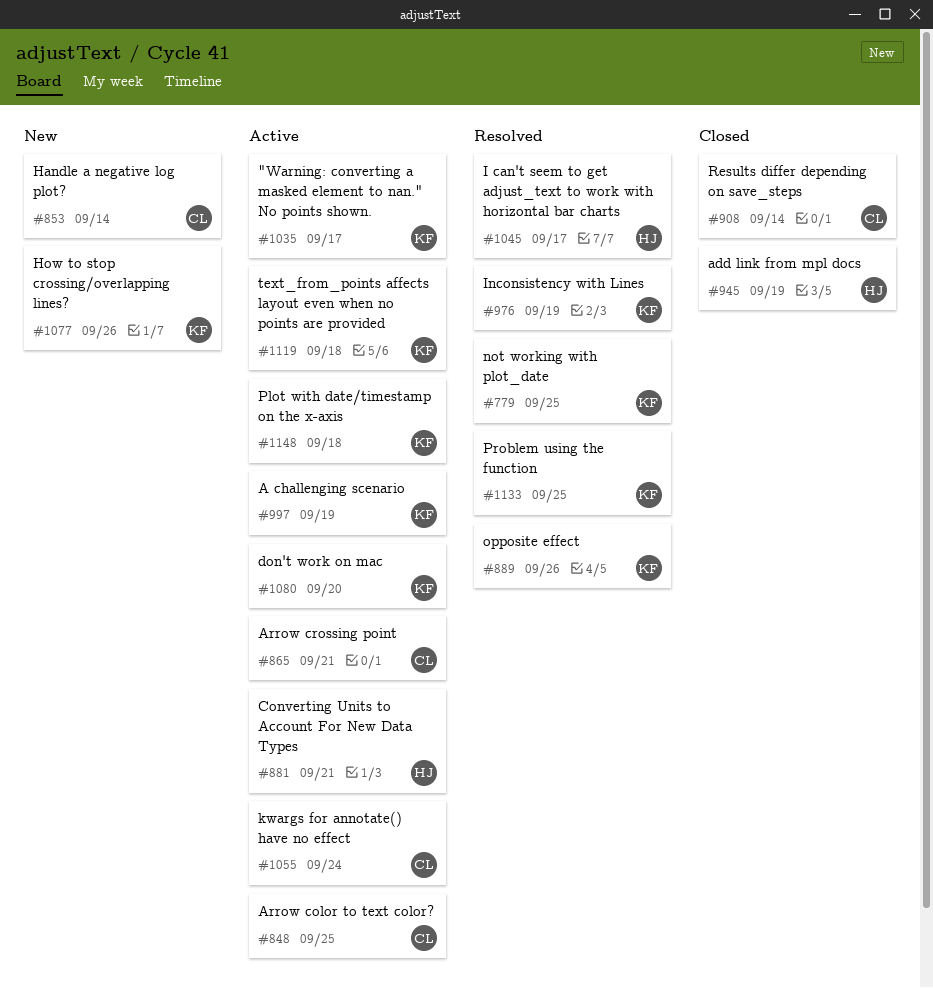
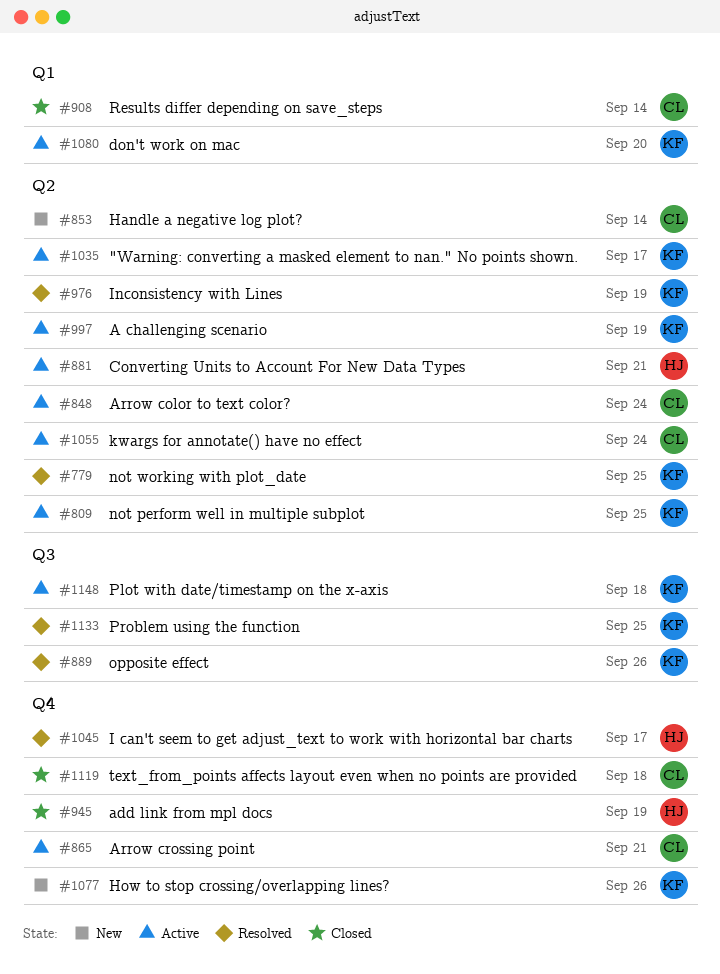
#809: none -> present
#848, due: Sep 25 -> Sep 24
#1119, status: Active -> Closed
#1119, owner: KF -> CL

